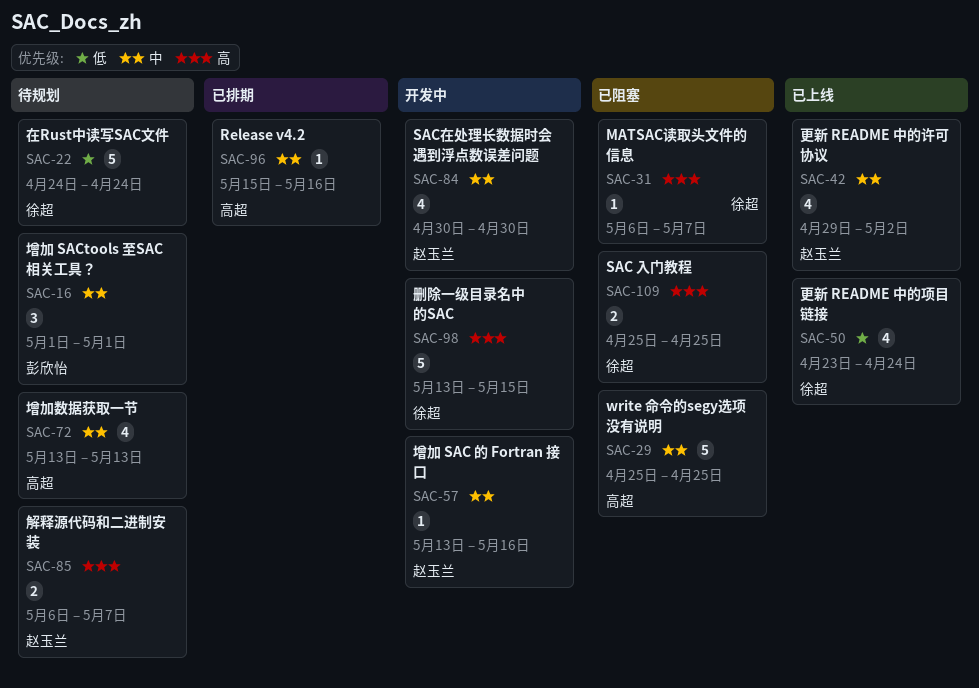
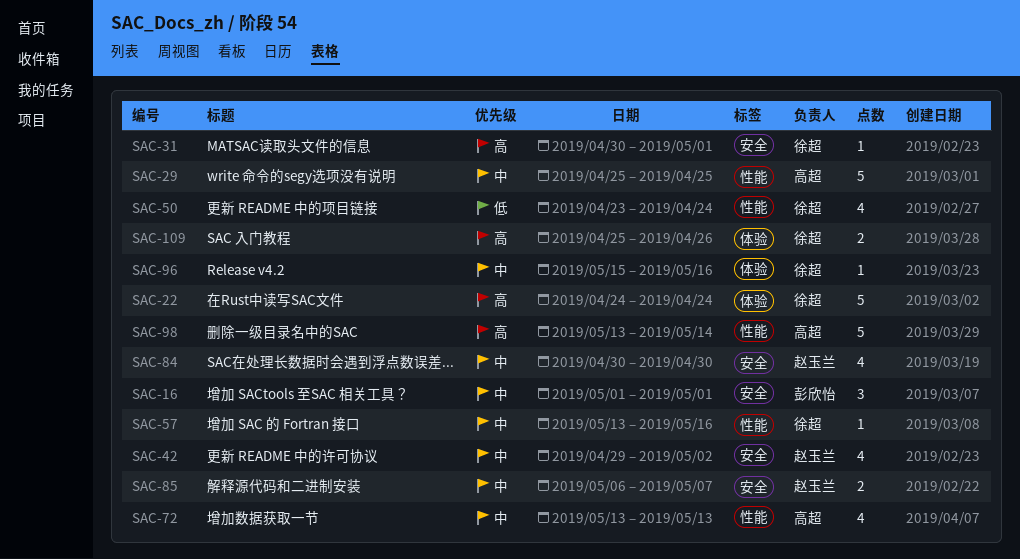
SAC-22, priority: 低 -> 高
SAC-31, start: May 6 -> Apr 30
SAC-31, due: May 7 -> May 1
SAC-57, owner: 赵玉兰 -> 徐超
SAC-85, priority: 高 -> 中
SAC-96, owner: 高超 -> 徐超
SAC-98, owner: 徐超 -> 高超
SAC-98, due: May 15 -> May 14
SAC-109, due: Apr 25 -> Apr 26

